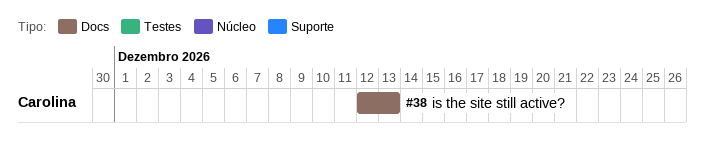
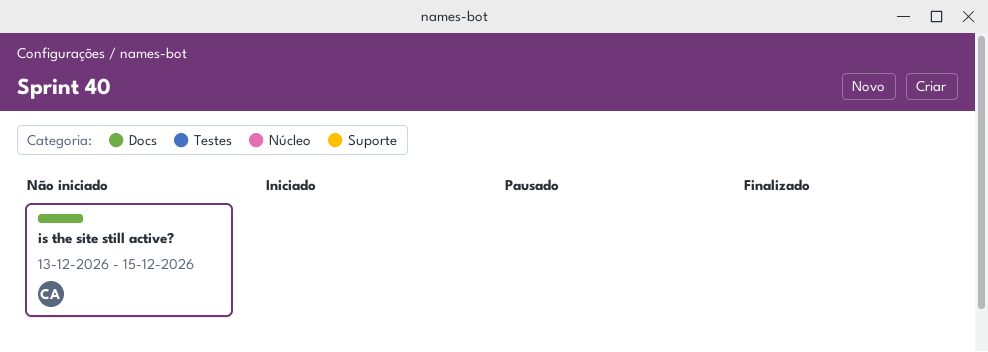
is the site still active?, start: Dec 12 -> Dec 13
is the site still active?, due: Dec 13 -> Dec 15

